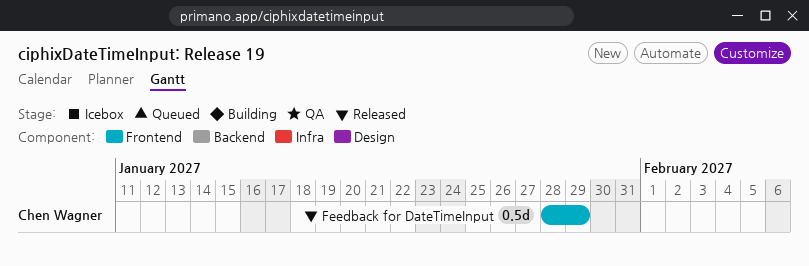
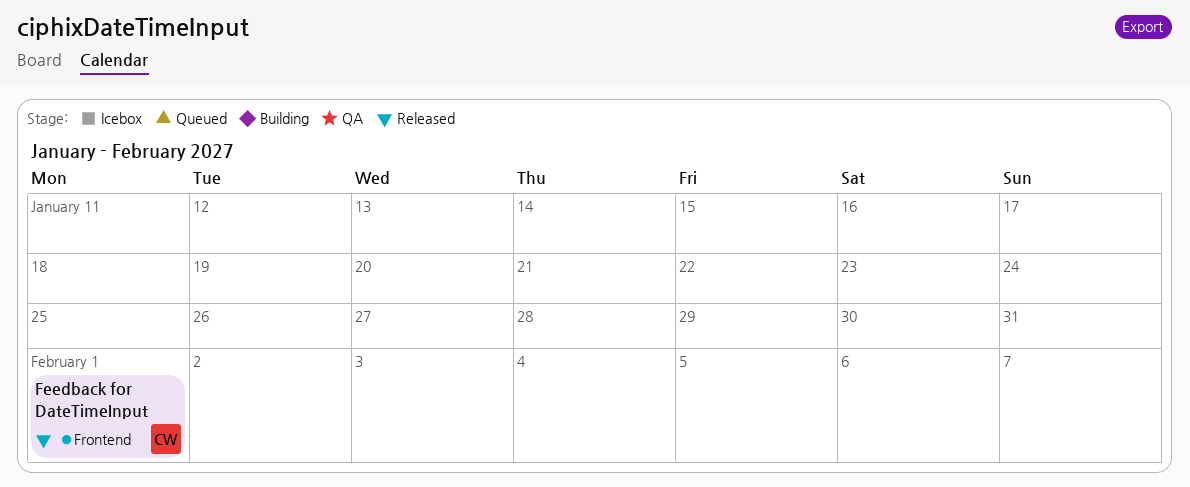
Feedback for DateTimeInput, due: Jan 29 -> Feb 1

